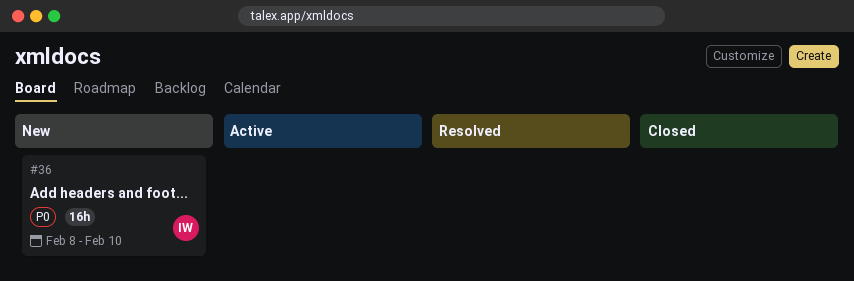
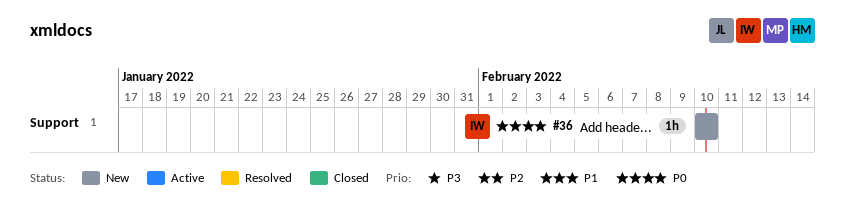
#36, estimate: 16h -> 1h
#36, start: Feb 8 -> Feb 10

